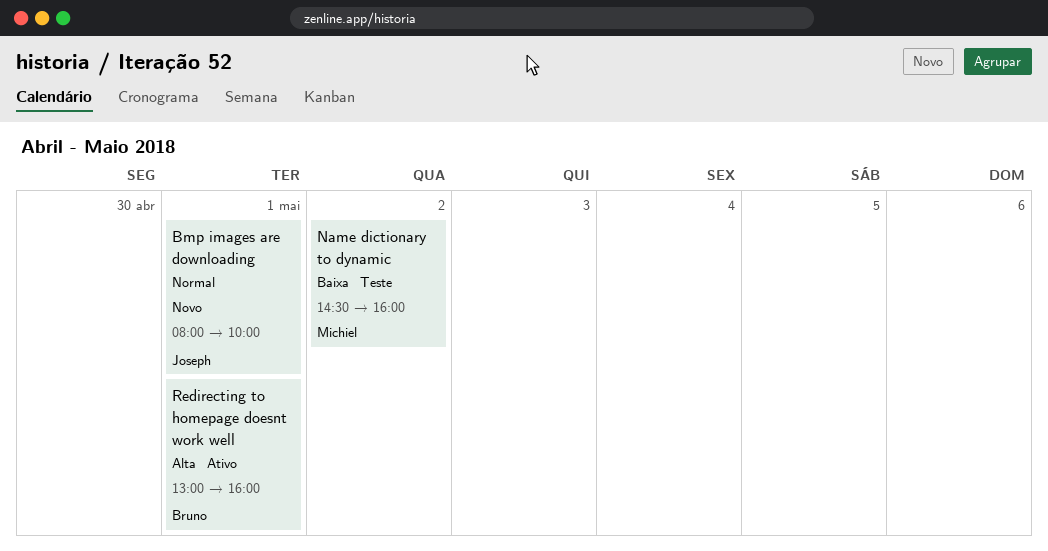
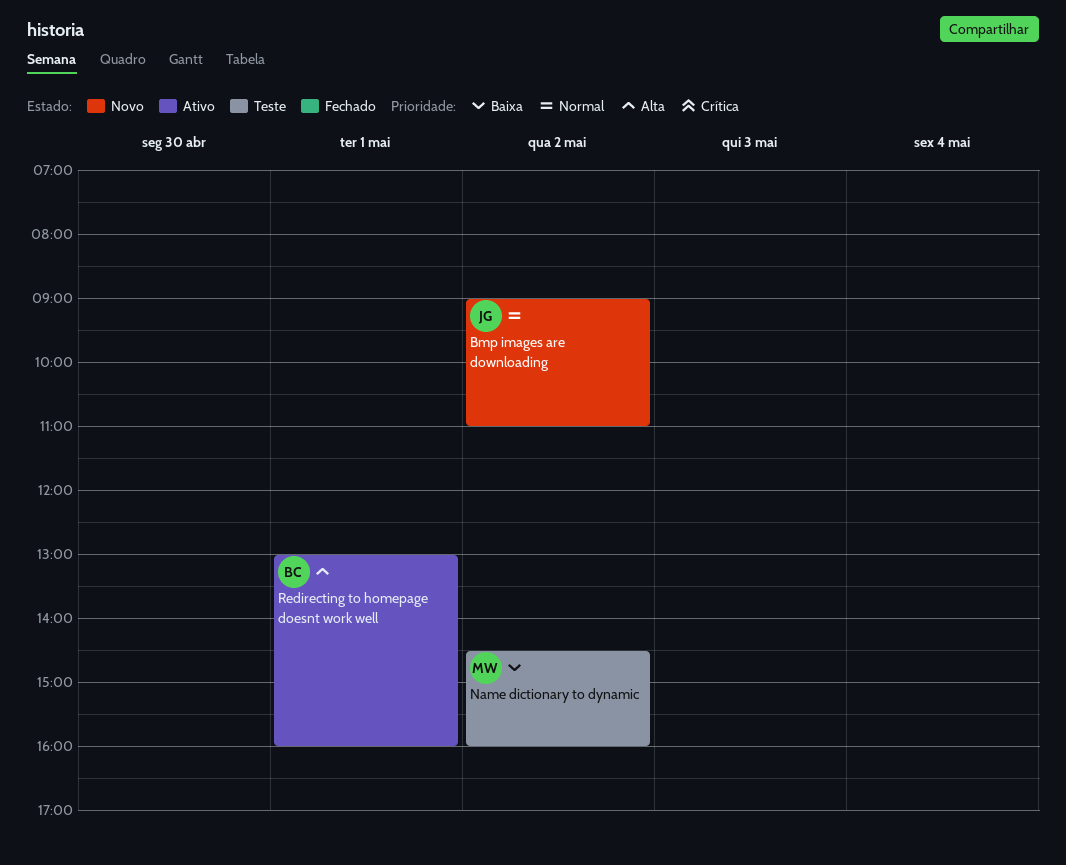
Bmp images are downloading, day: May 1 -> May 2
Bmp images are downloading, begins: 08:00 -> 09:00
Bmp images are downloading, ends: 10:00 -> 11:00

